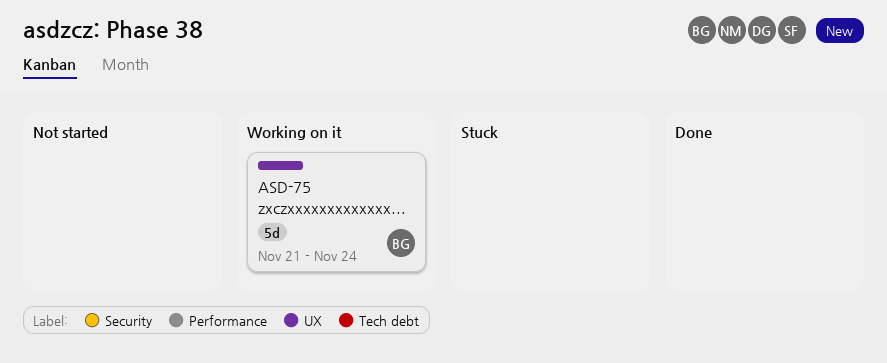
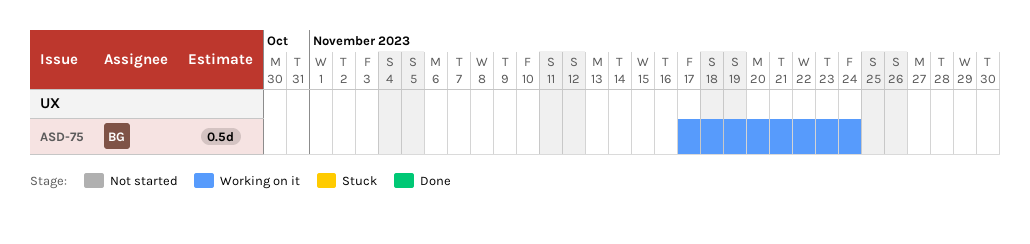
ASD-75, estimate: 5d -> 0.5d
ASD-75, start: Nov 21 -> Nov 17

